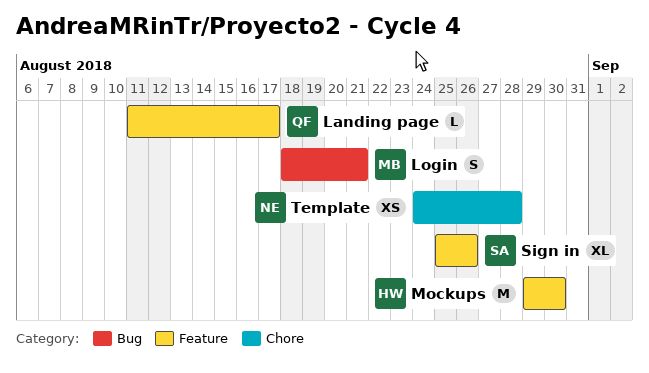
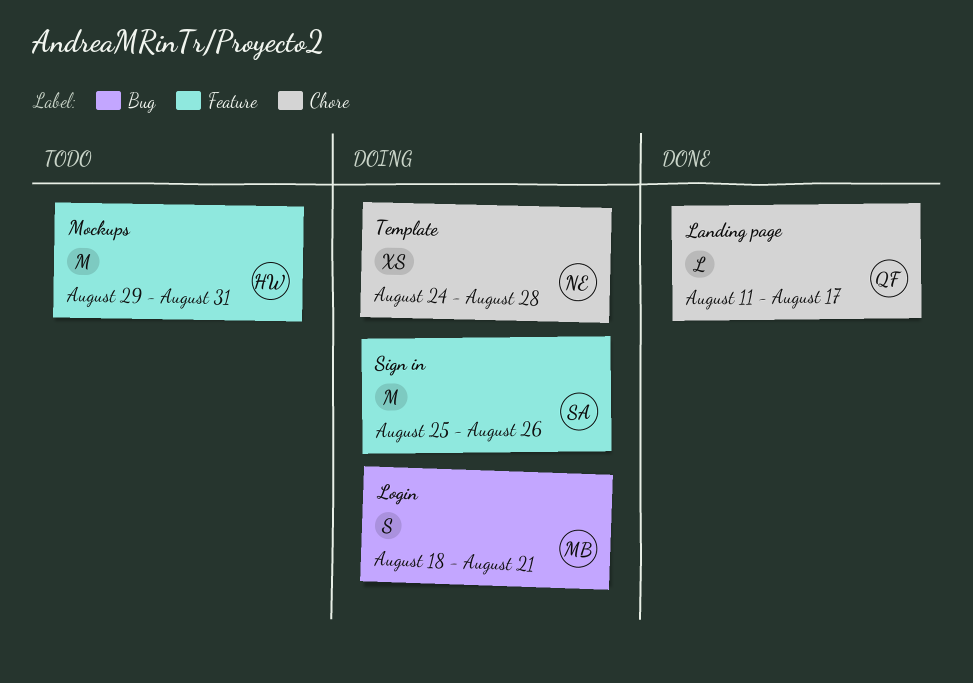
Landing page, label: Feature -> Chore
Mockups, due: Aug 30 -> Aug 31
Sign in, estimate: XL -> M

